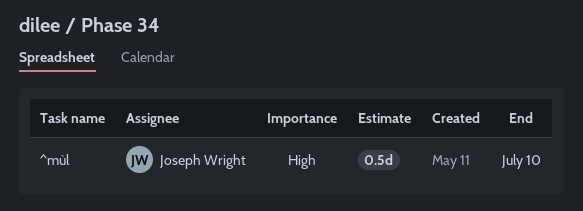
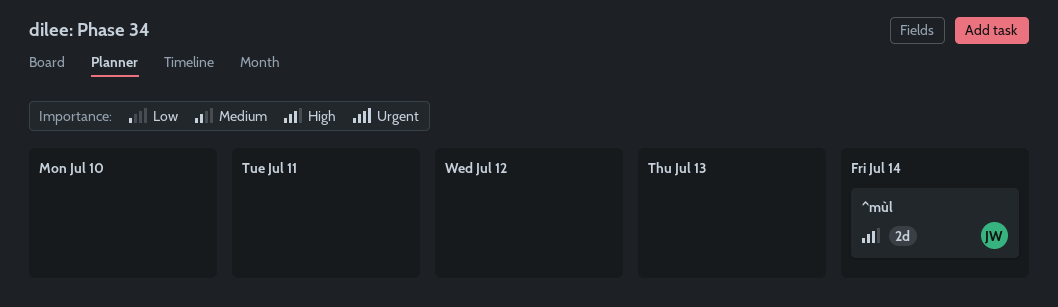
^mùl, estimate: 0.5d -> 2d
^mùl, due: Jul 10 -> Jul 14

